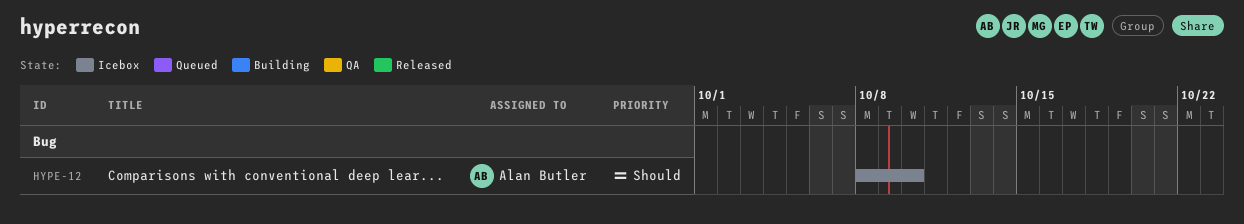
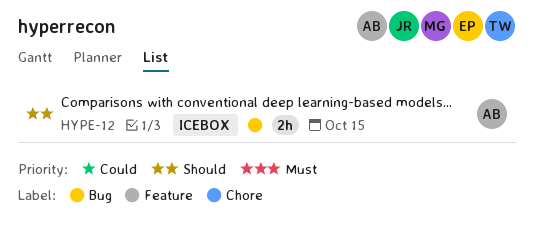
HYPE-12, due: Oct 10 -> Oct 15

